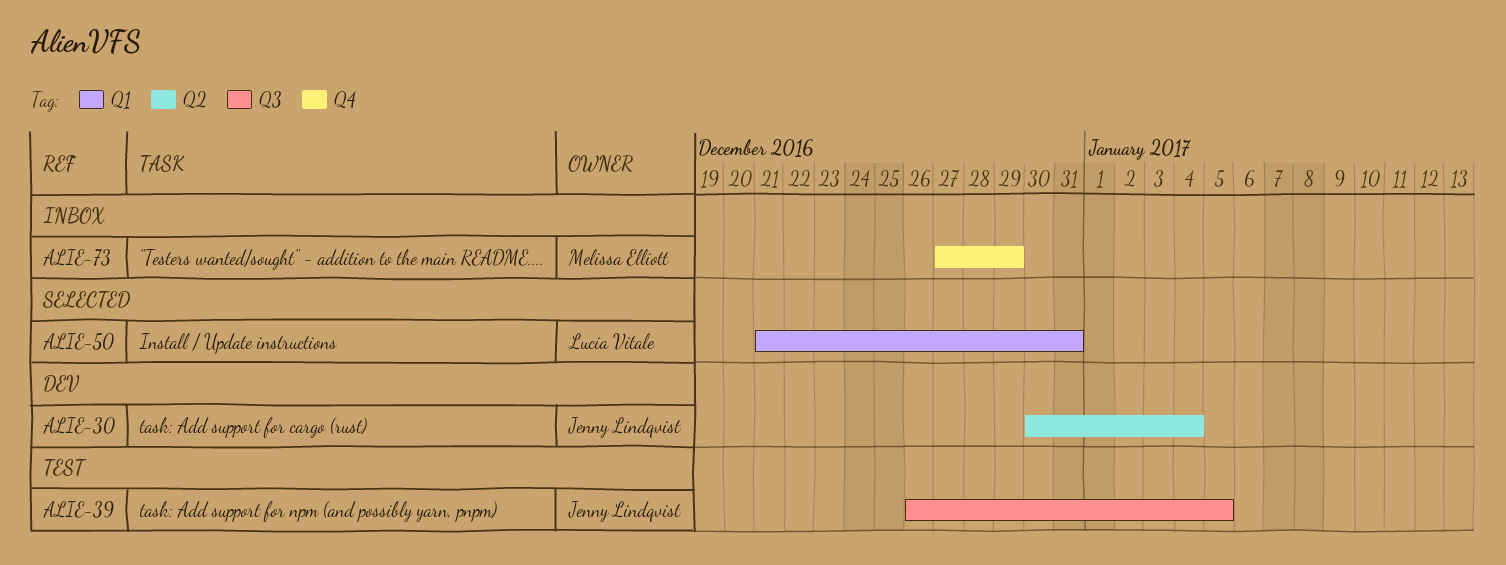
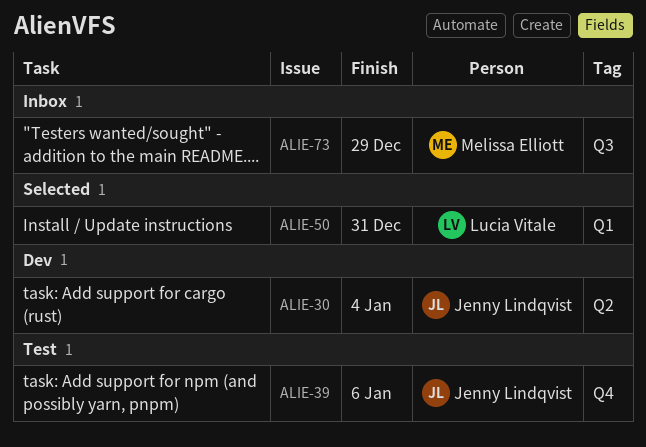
ALIE-39, label: Q3 -> Q4
ALIE-39, due: Jan 5 -> Jan 6
ALIE-73, label: Q4 -> Q3

